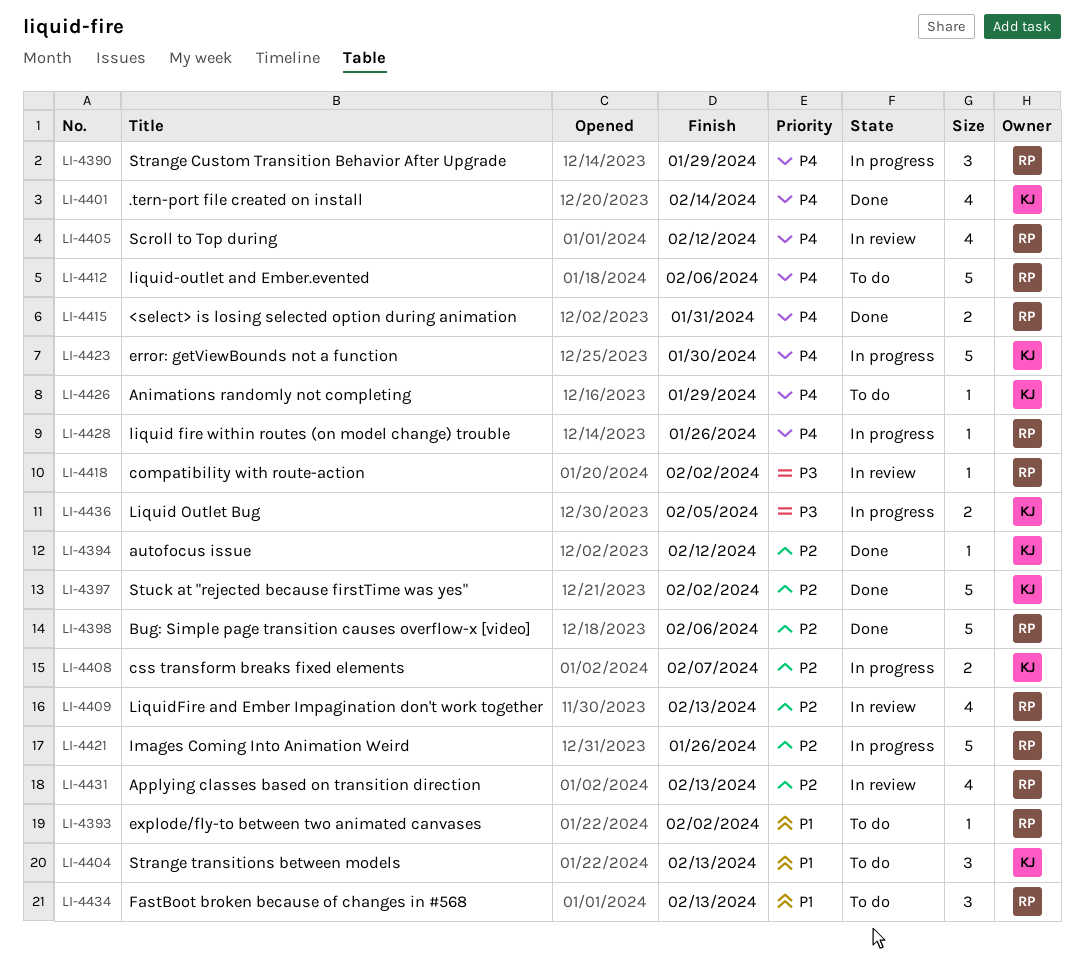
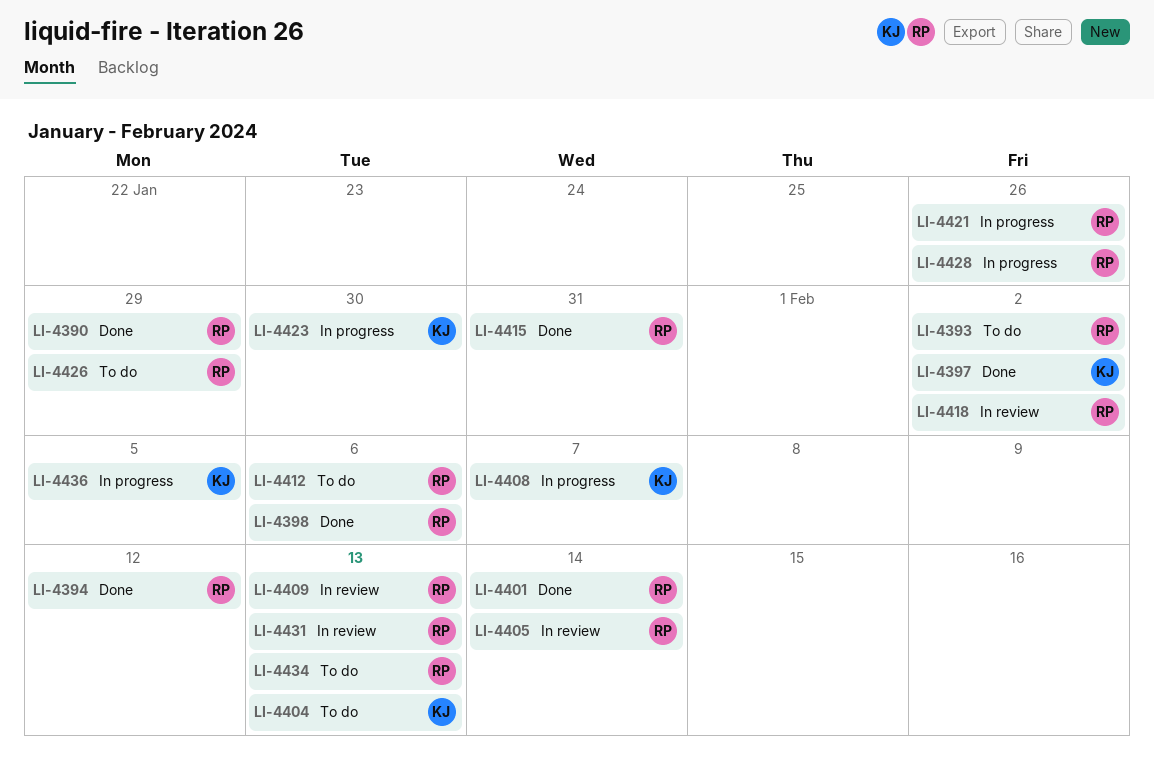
LI-4390, status: In progress -> Done
LI-4394, owner: KJ -> RP
LI-4401, owner: KJ -> RP
LI-4405, due: Feb 12 -> Feb 14
LI-4426, owner: KJ -> RP

